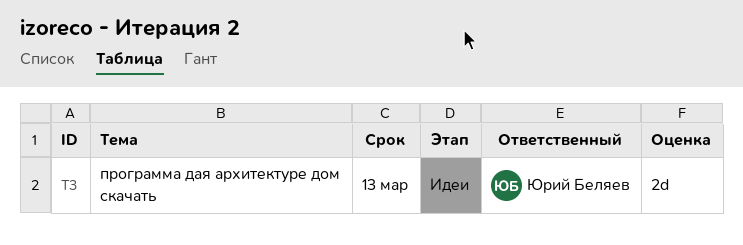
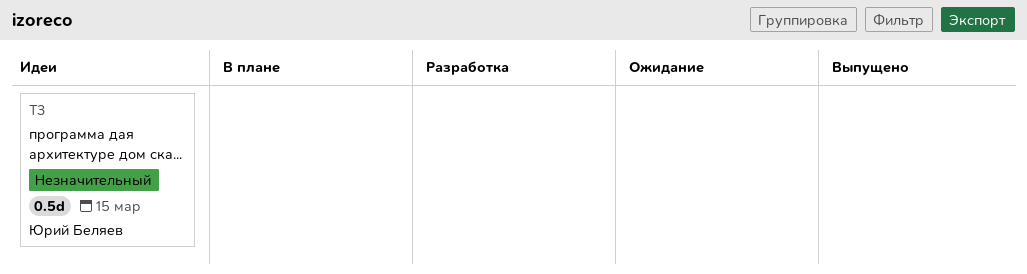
T3, estimate: 2d -> 0.5d
T3, due: Mar 13 -> Mar 15

